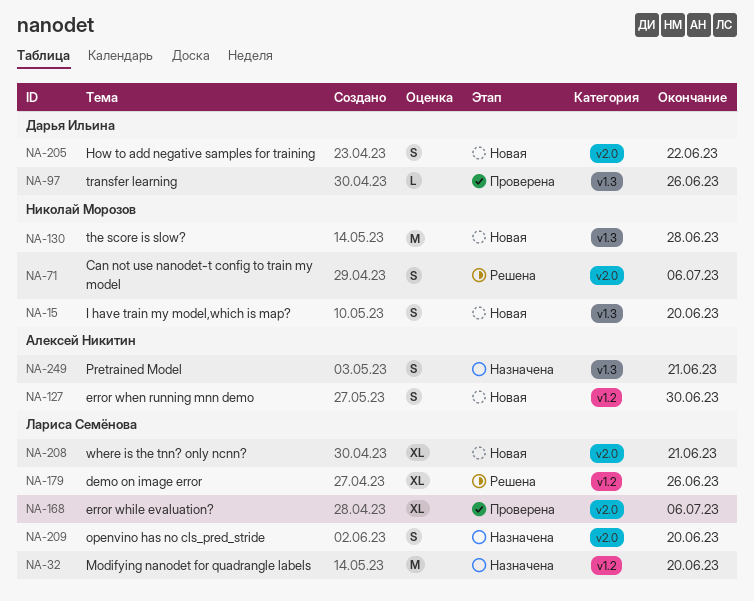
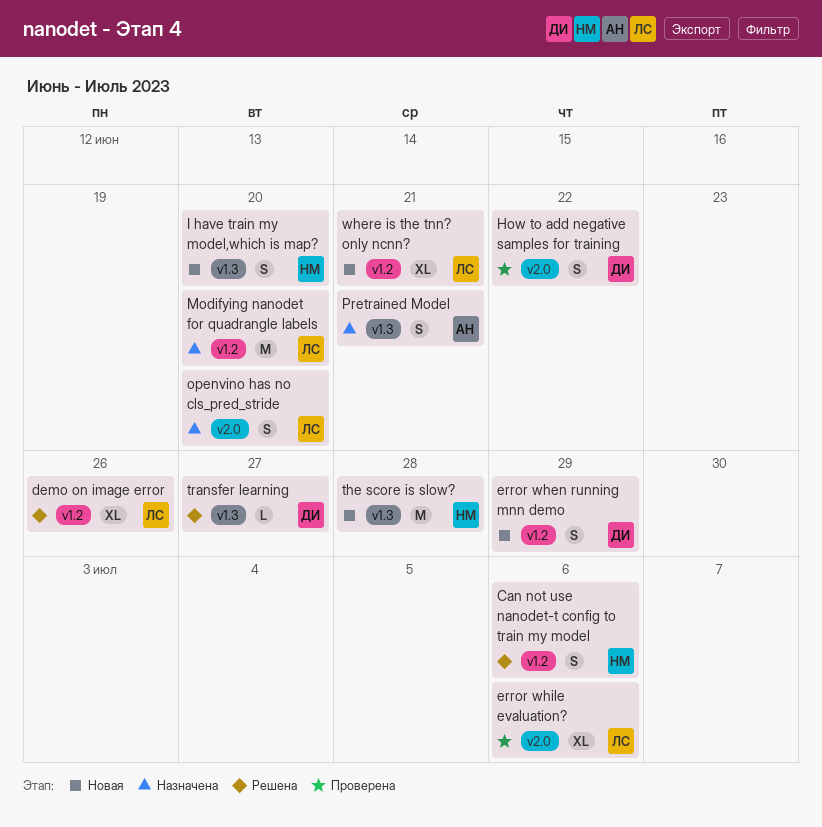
Can not use nanodet-t config to train my model, label: v2.0 -> v1.2
error when running mnn demo, owner: Алексей Никитин -> Дарья Ильина
error when running mnn demo, due: Jun 30 -> Jun 29
How to add negative samples for training, status: Новая -> Проверена
transfer learning, status: Проверена -> Решена
transfer learning, due: Jun 26 -> Jun 27
where is the tnn? only ncnn?, label: v2.0 -> v1.2

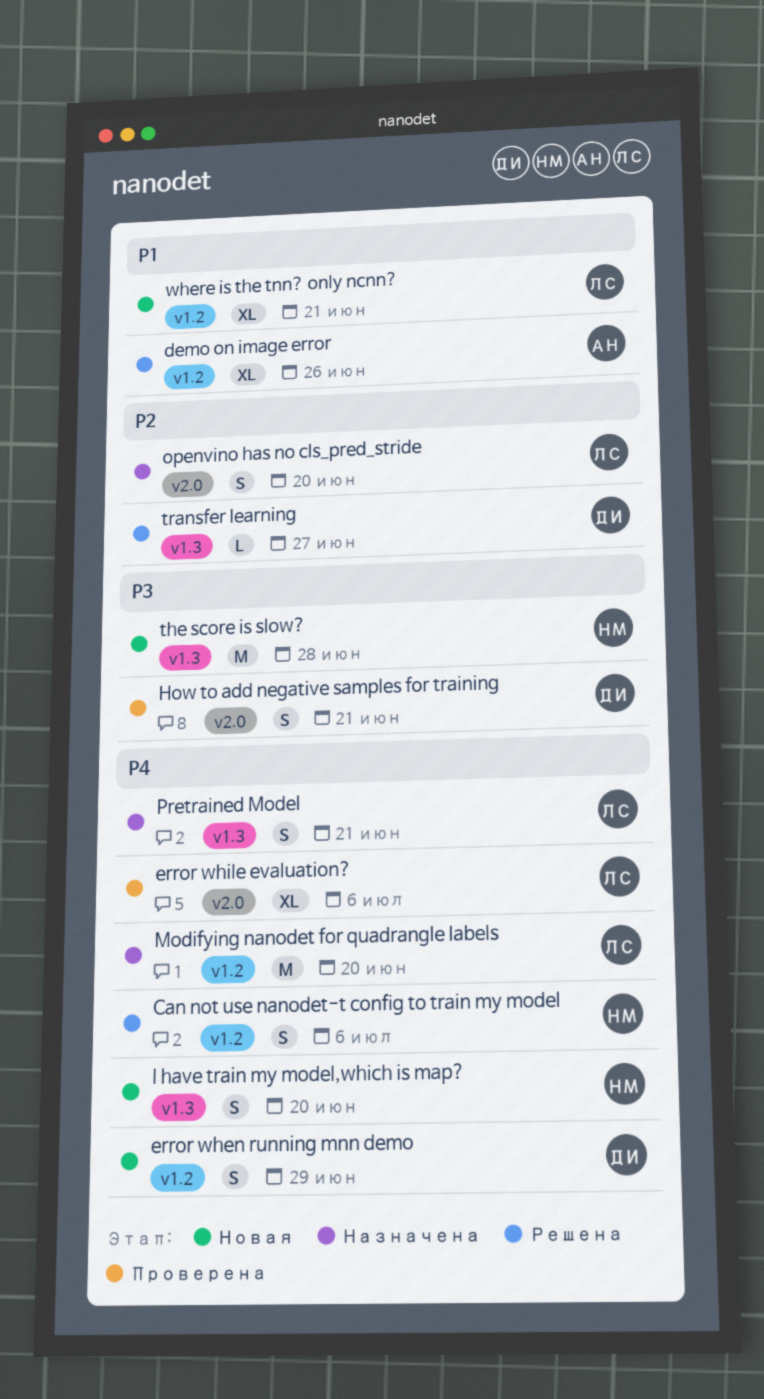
demo on image error, owner: ЛС -> АН
How to add negative samples for training, due: Jun 22 -> Jun 21
Pretrained Model, owner: АН -> ЛС

